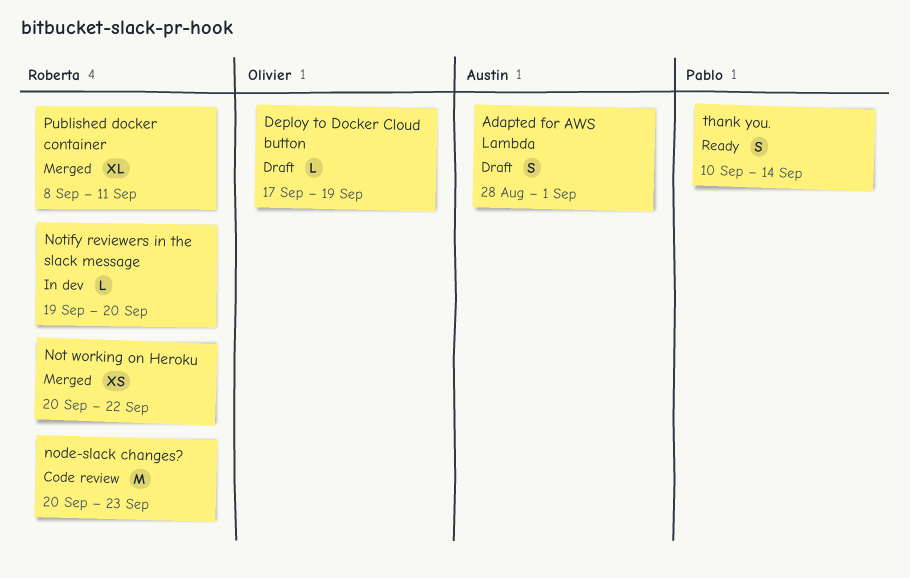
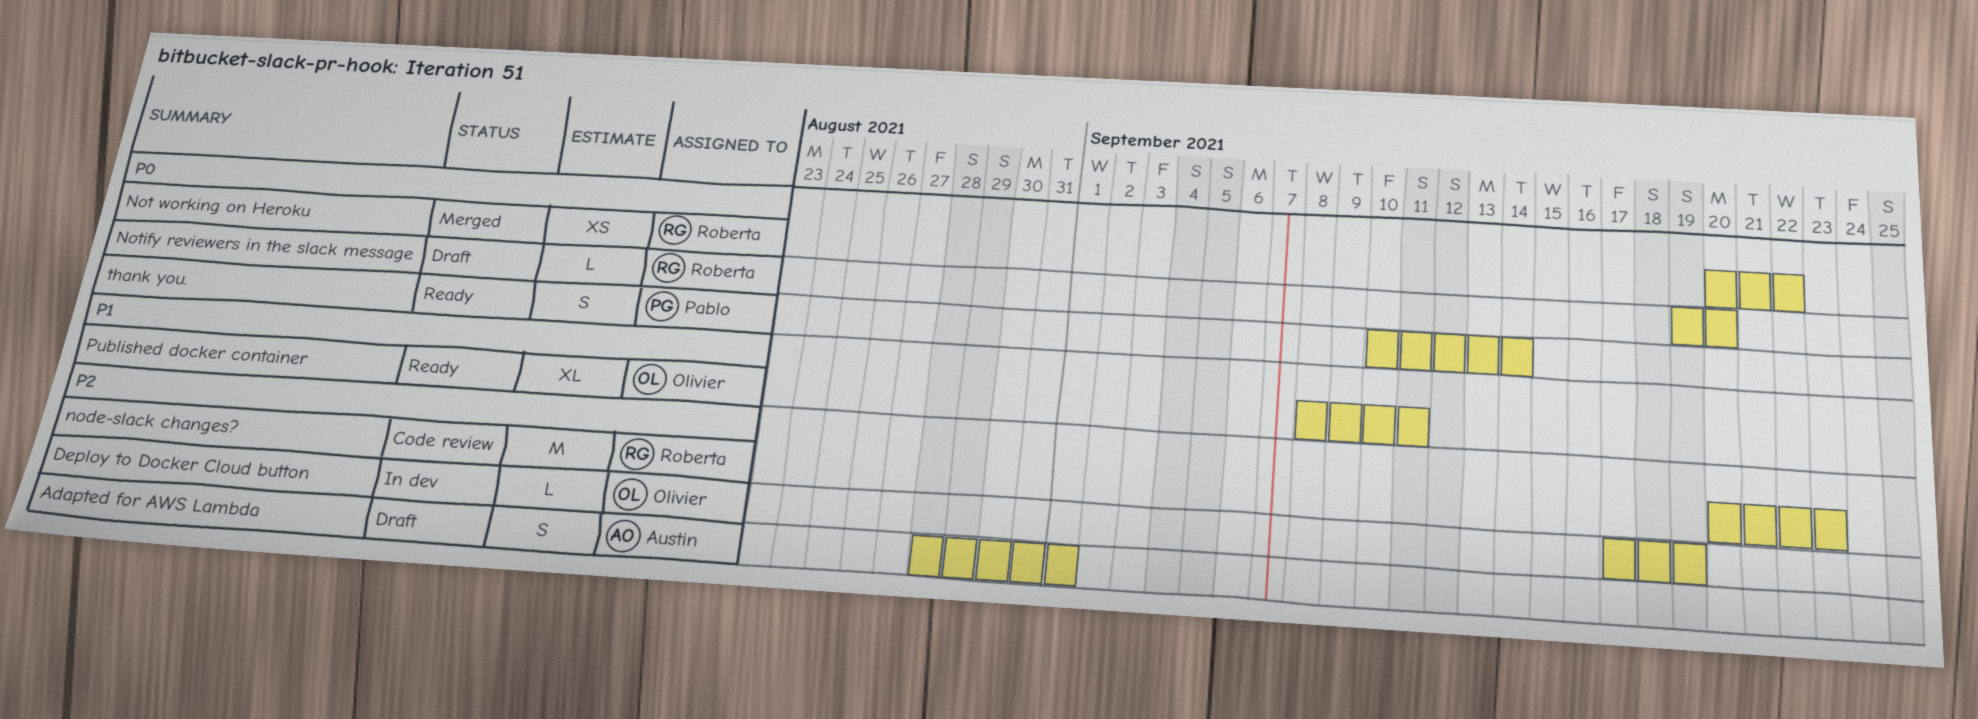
Deploy to Docker Cloud button, status: Draft -> In dev
Notify reviewers in the slack message, status: In dev -> Draft
Published docker container, status: Merged -> Ready
Published docker container, owner: Roberta -> Olivier

